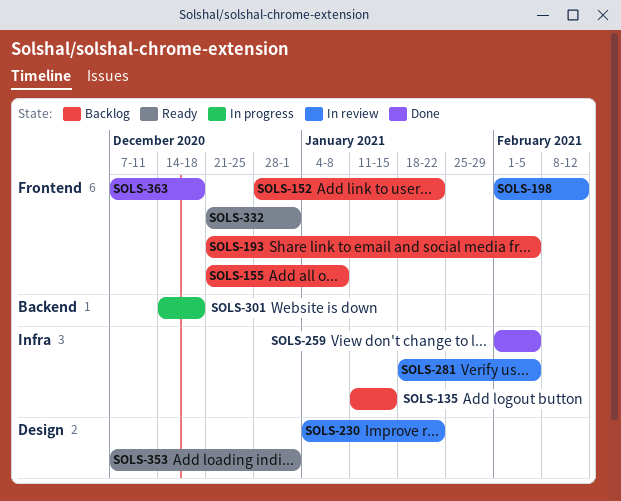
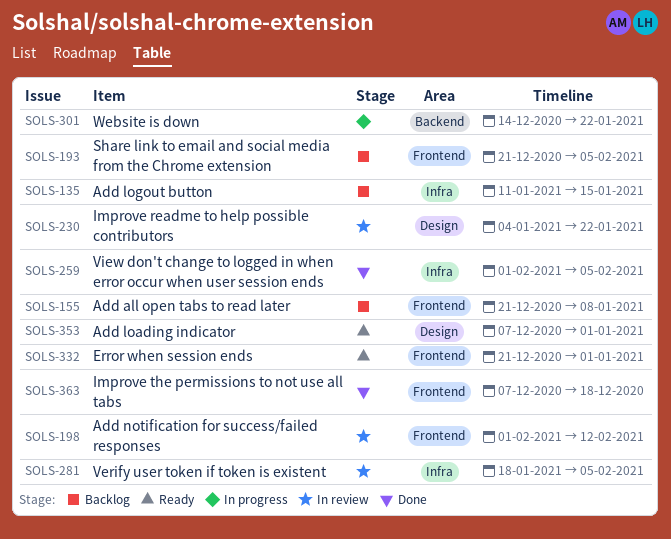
SOLS-152: present -> none
SOLS-301, due: Dec 18 -> Jan 22

